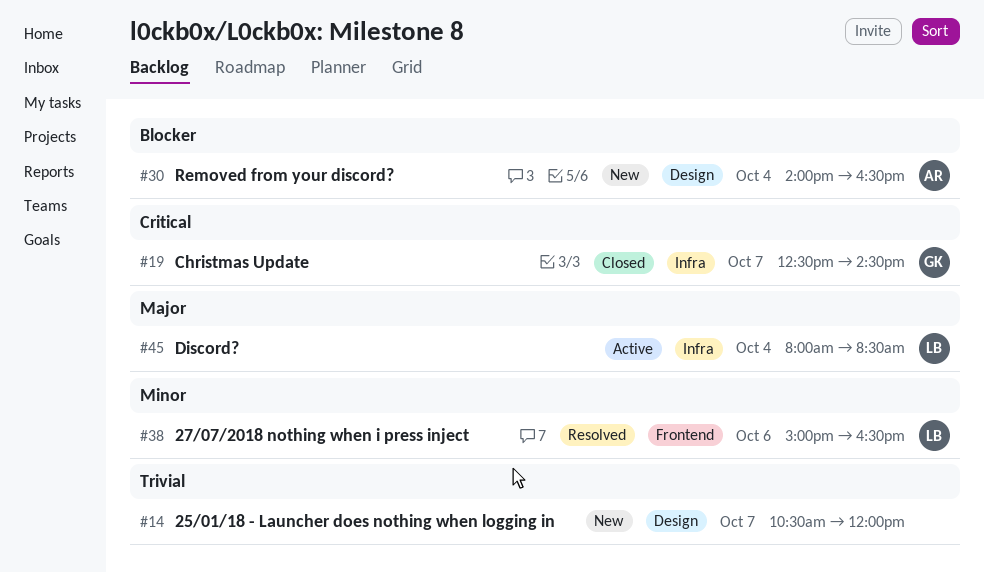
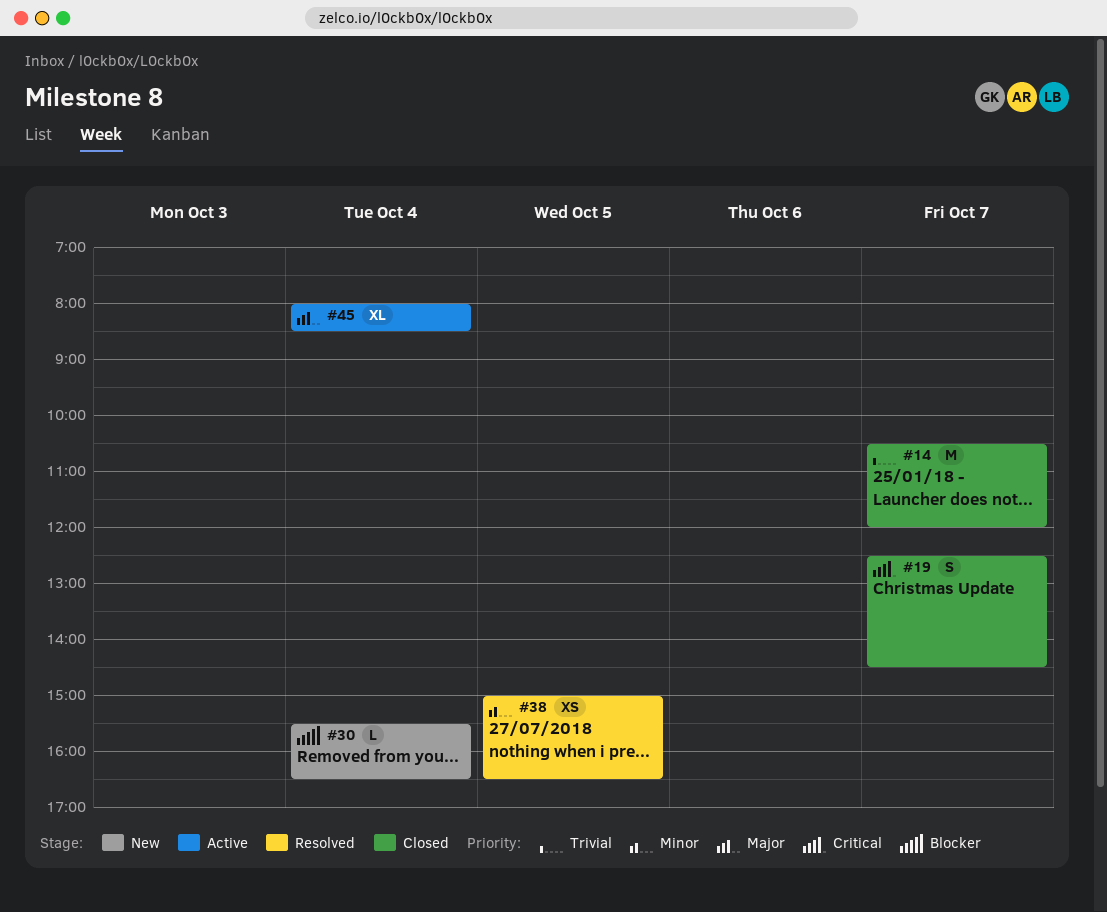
#14, status: New -> Closed
#30, begins: 14:00 -> 15:30
#38, day: Oct 6 -> Oct 5

